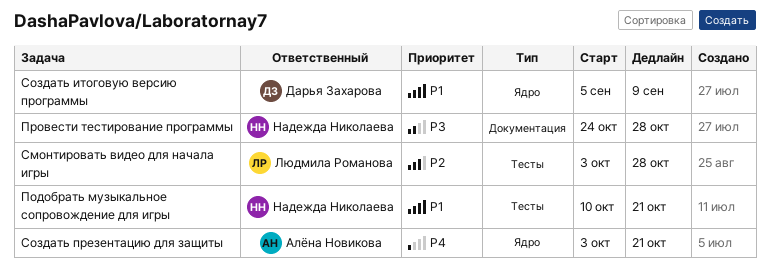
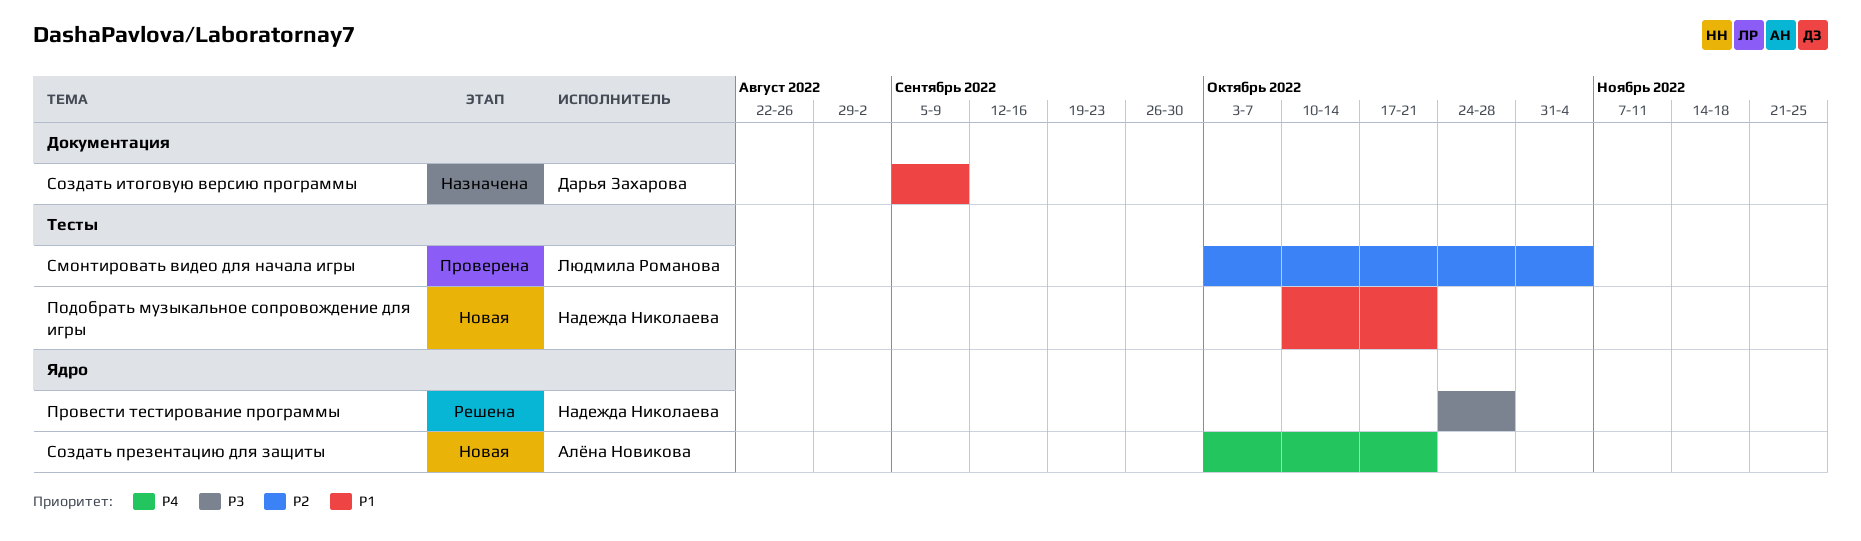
Провести тестирование программы, label: Документация -> Ядро
Смонтировать видео для начала игры, due: Oct 28 -> Nov 4
Создать итоговую версию программы, label: Ядро -> Документация

